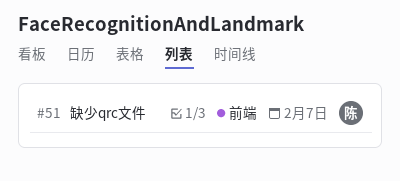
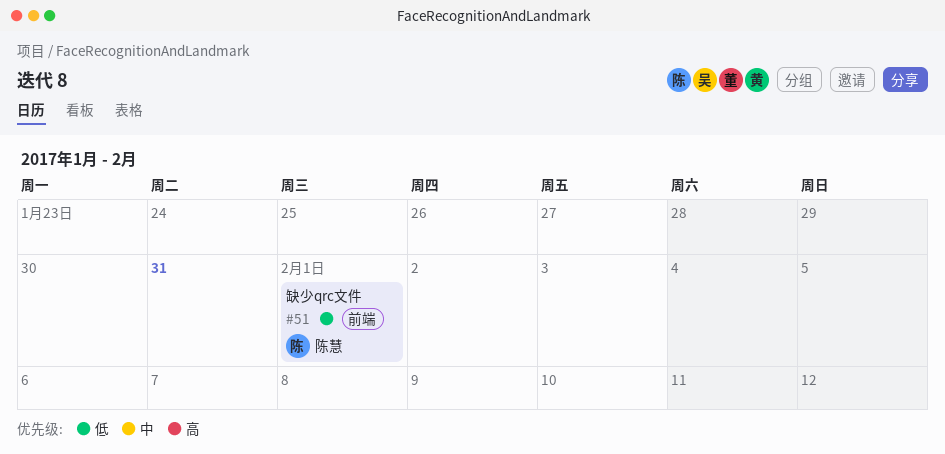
#51, due: Feb 7 -> Feb 1

